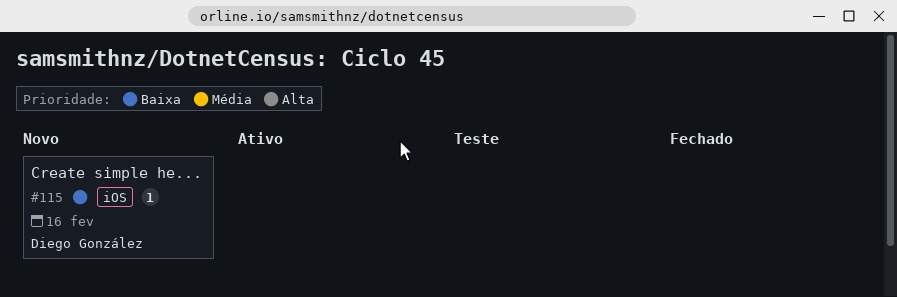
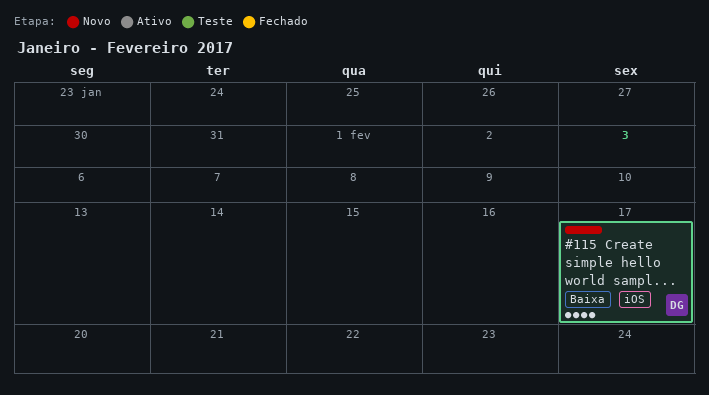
#115, estimate: 1 -> 4
#115, due: Feb 16 -> Feb 17

